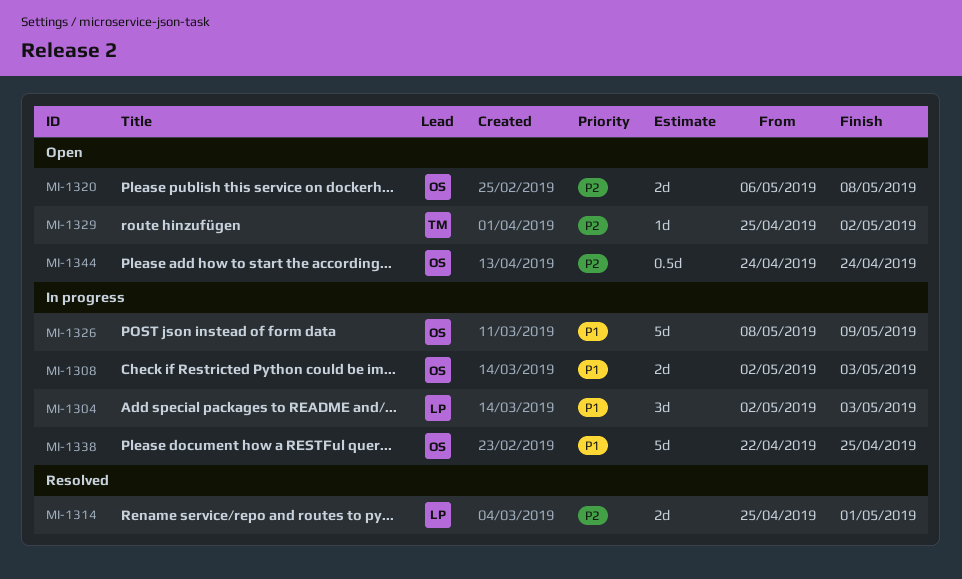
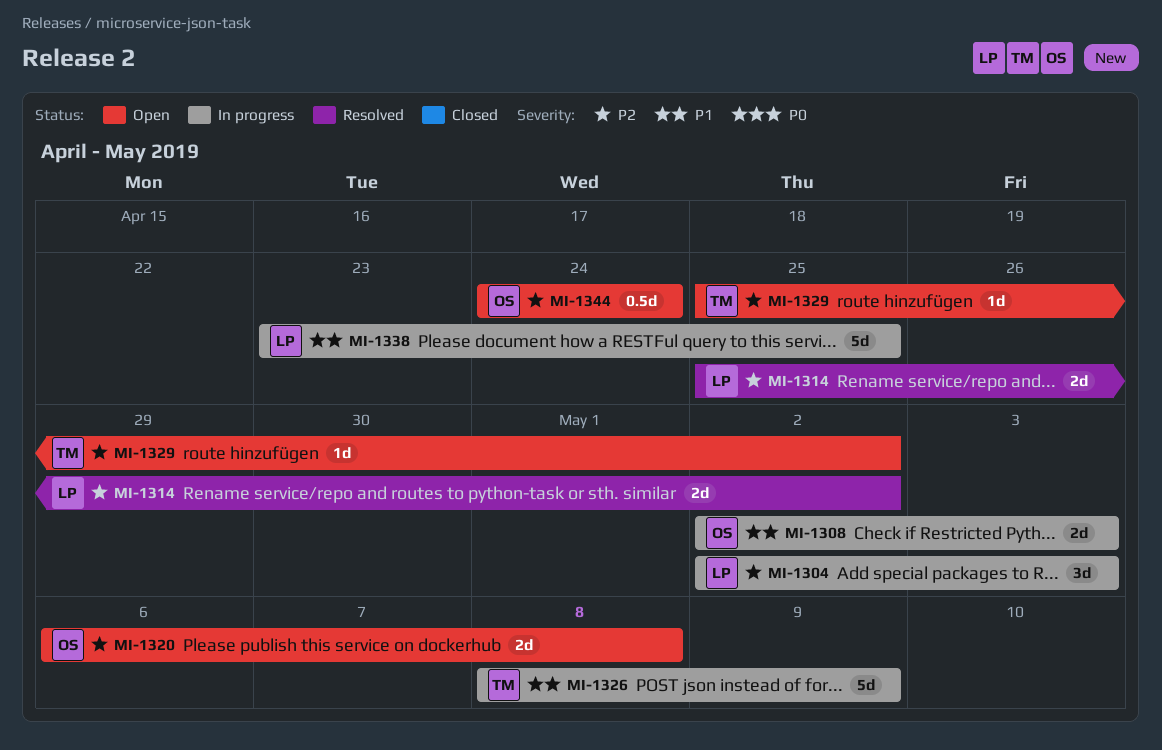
MI-1304, priority: P1 -> P2
MI-1314, due: May 1 -> May 2
MI-1326, owner: OS -> TM
MI-1338, owner: OS -> LP
MI-1338, start: Apr 22 -> Apr 23

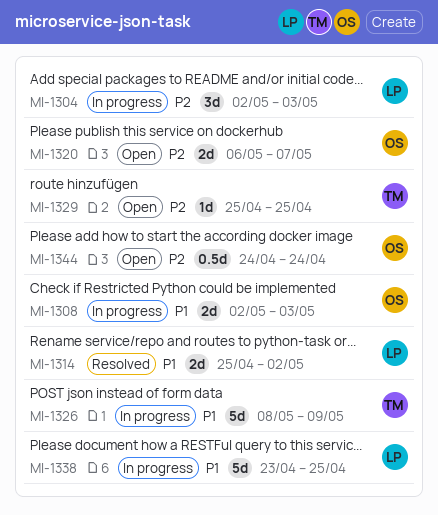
MI-1314, priority: P2 -> P1
MI-1320, due: May 8 -> May 7
MI-1329, due: May 2 -> Apr 25

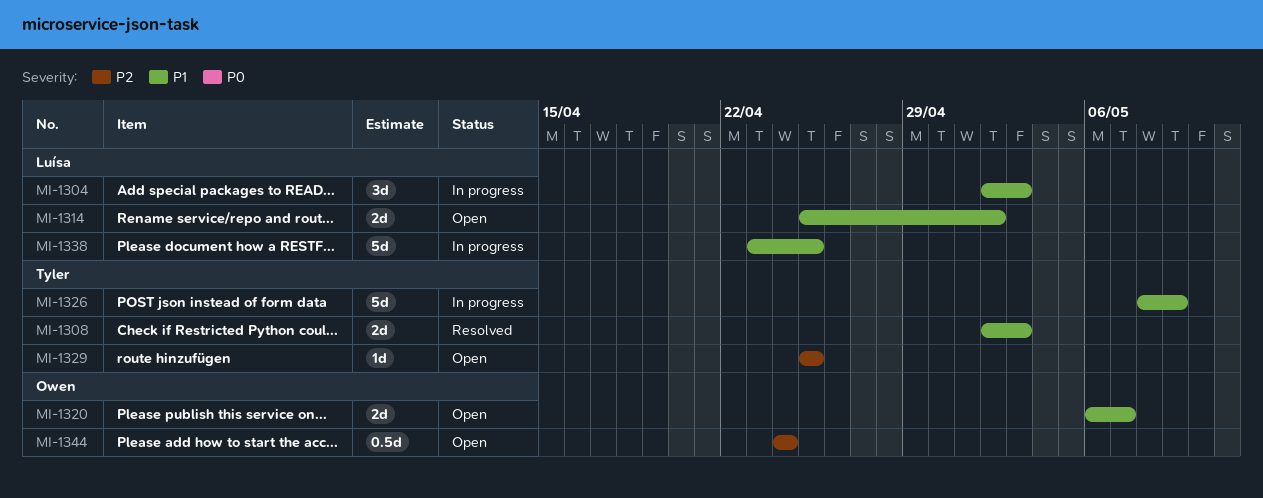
MI-1304, priority: P2 -> P1
MI-1308, status: In progress -> Resolved
MI-1308, owner: Owen -> Tyler
MI-1314, status: Resolved -> Open
MI-1320, priority: P2 -> P1

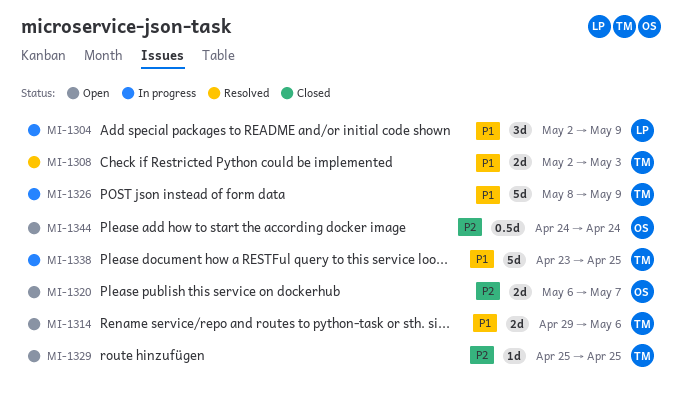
MI-1304, due: May 3 -> May 9
MI-1314, owner: Luísa -> Tyler
MI-1314, start: Apr 25 -> Apr 29
MI-1314, due: May 2 -> May 6
MI-1320, priority: P1 -> P2
MI-1338, owner: Luísa -> Tyler

